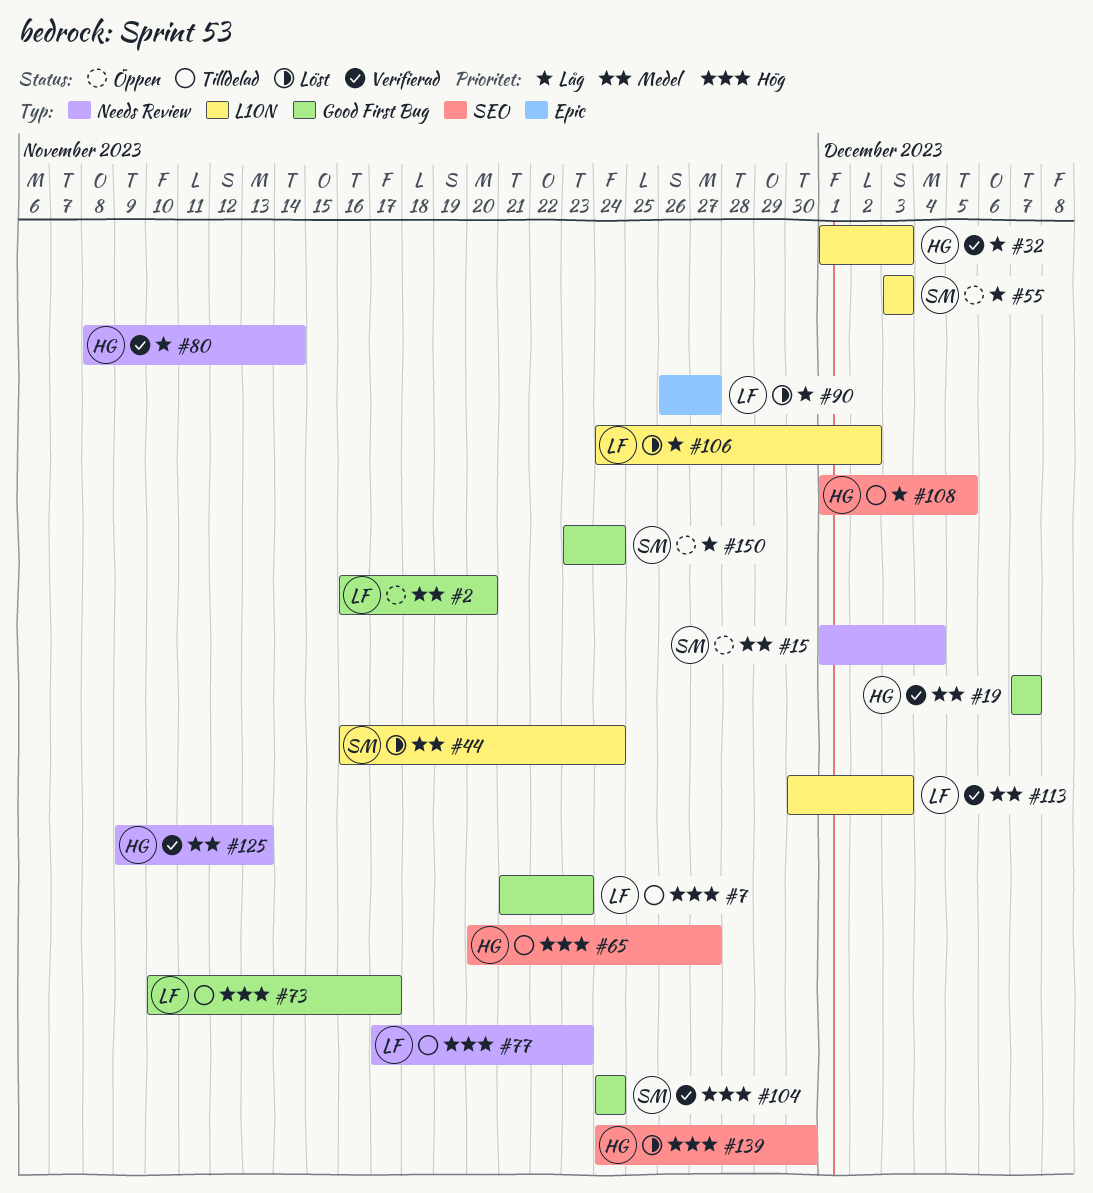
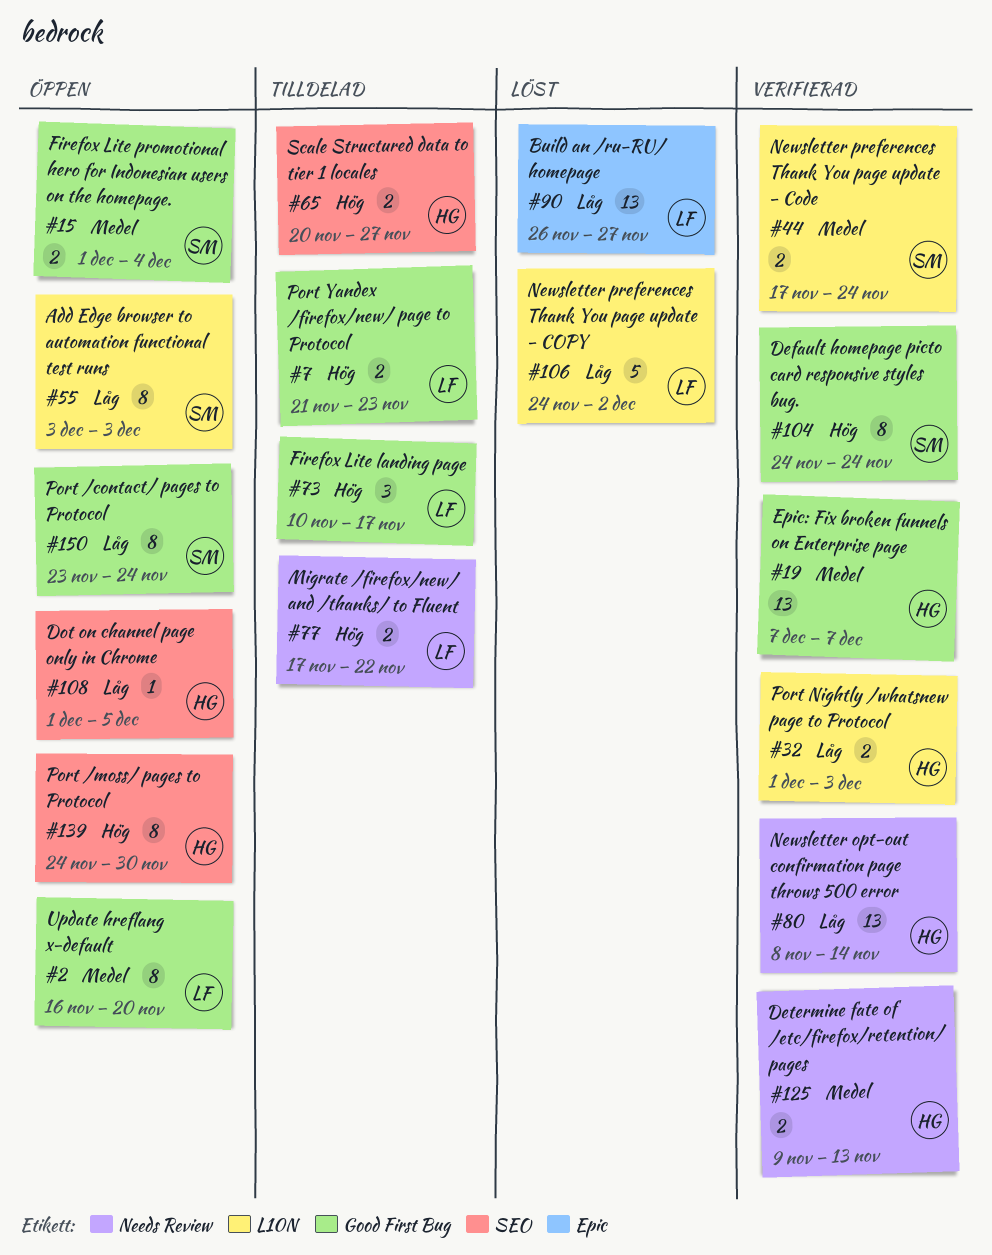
#15, label: Needs Review -> Good First Bug
#44, status: Löst -> Verifierad
#44, start: Nov 16 -> Nov 17
#77, due: Nov 23 -> Nov 22
#108, status: Tilldelad -> Öppen
#113: present -> none
#139, status: Löst -> Öppen

